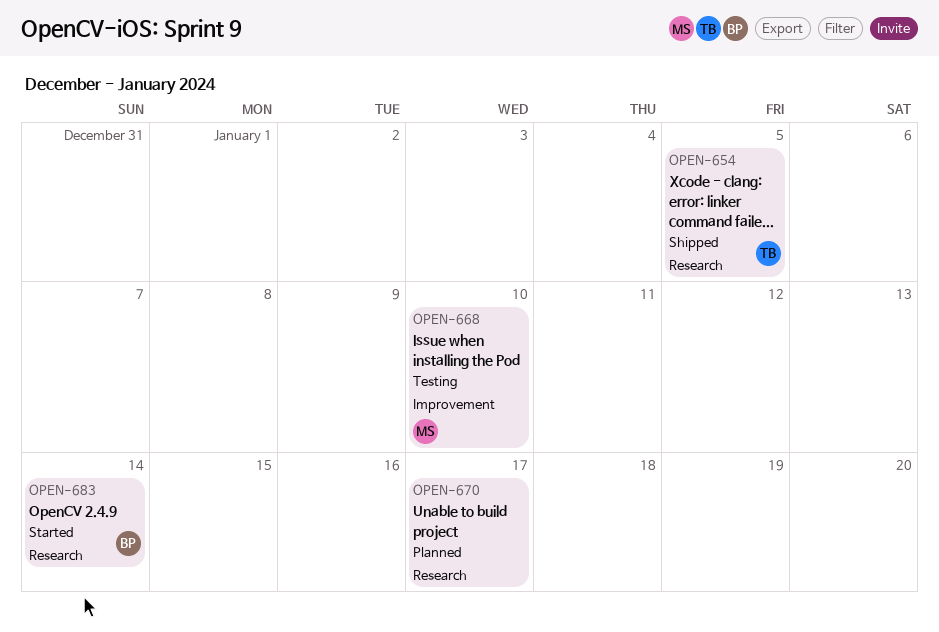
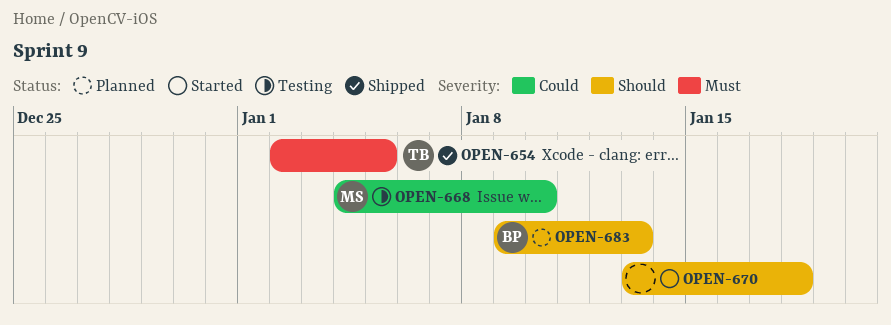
OPEN-670, status: Planned -> Started
OPEN-670, due: Jan 17 -> Jan 18
OPEN-683, status: Started -> Planned
OPEN-683, due: Jan 14 -> Jan 13

